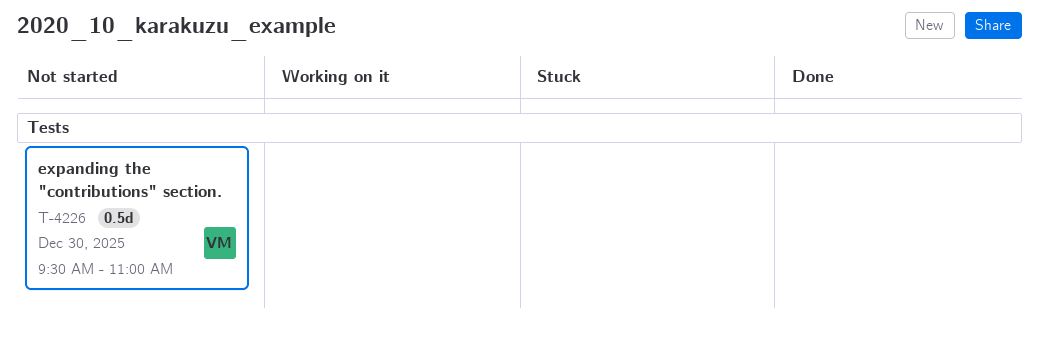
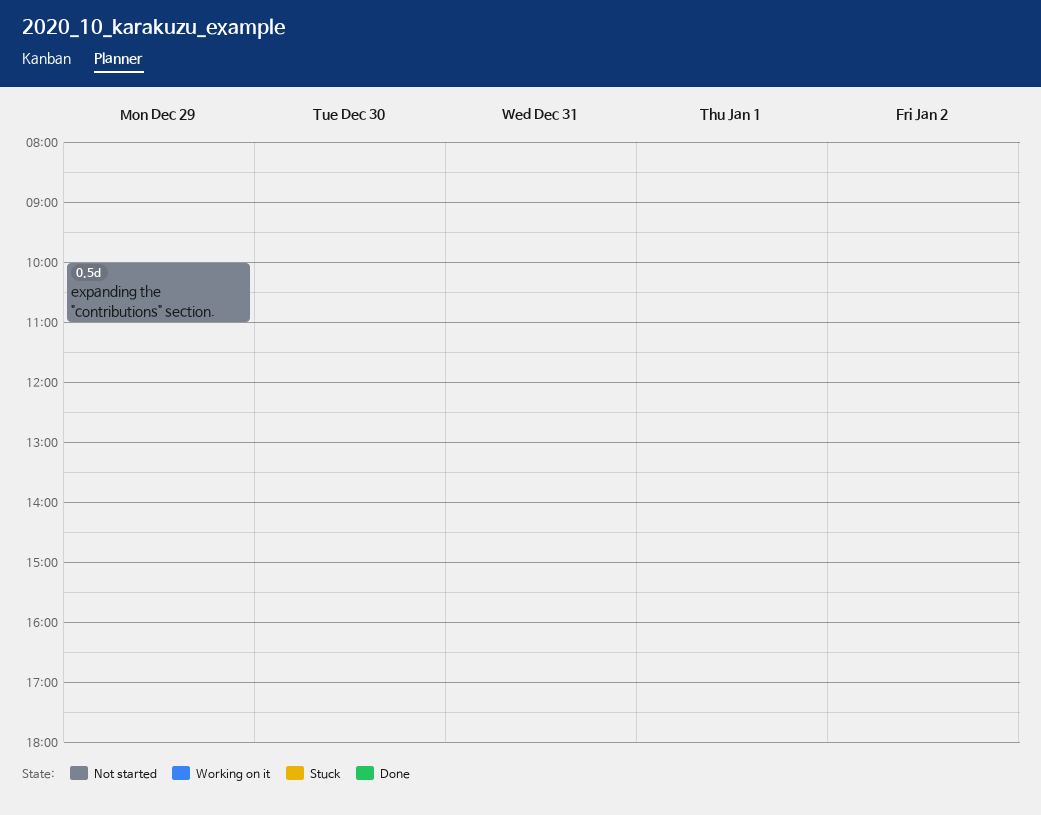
expanding the "contributions" section., day: Dec 30 -> Dec 29
expanding the "contributions" section., begins: 09:30 -> 10:00

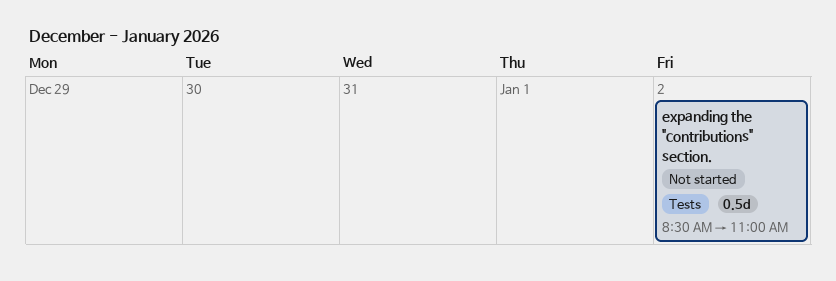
expanding the "contributions" section., day: Dec 29 -> Jan 2
expanding the "contributions" section., begins: 10:00 -> 08:30

